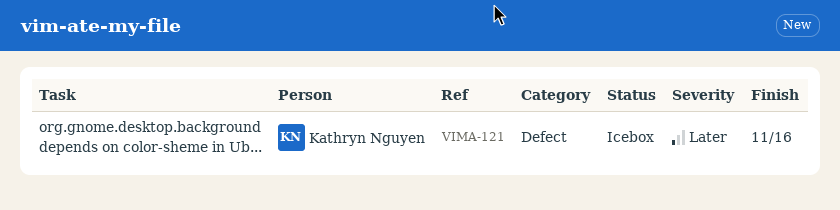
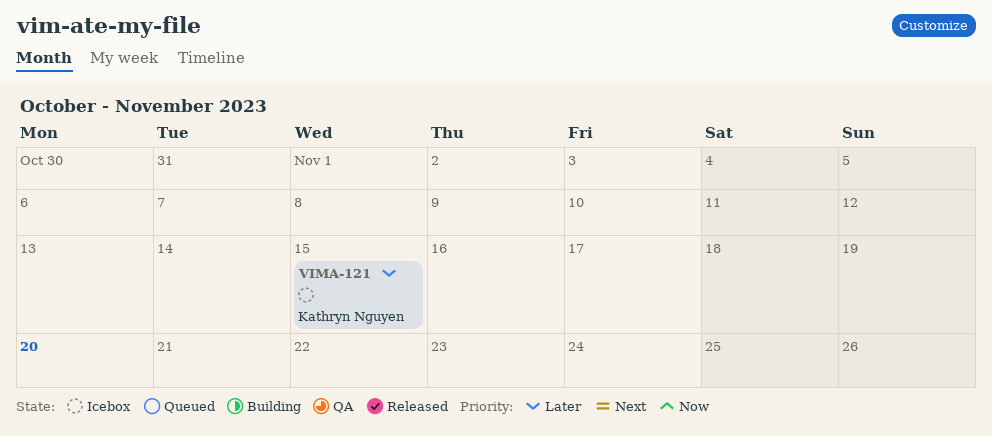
VIMA-121, due: Nov 16 -> Nov 15

